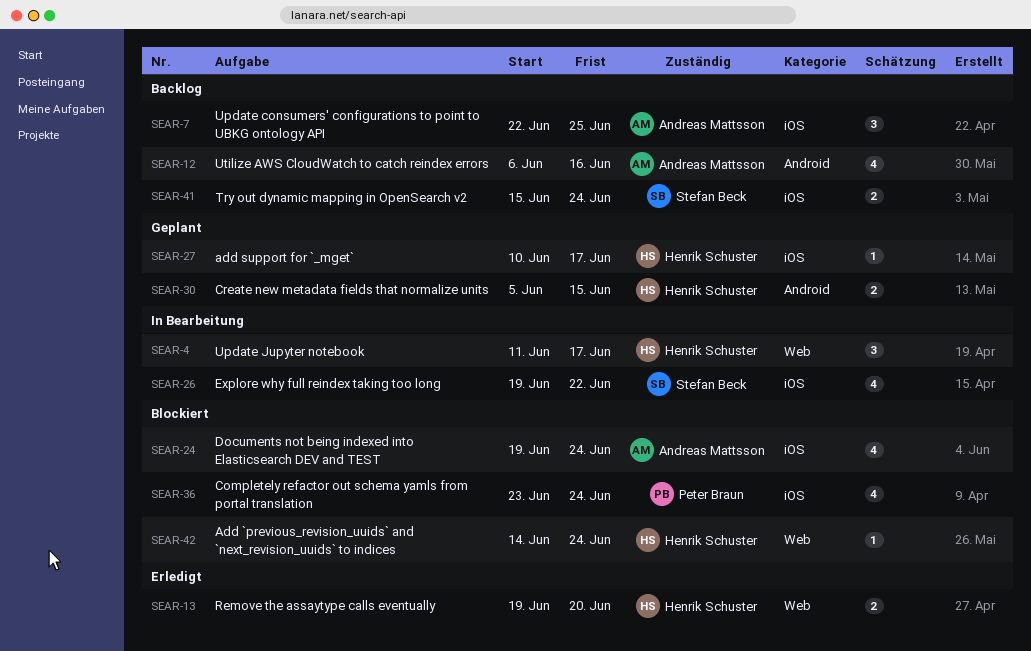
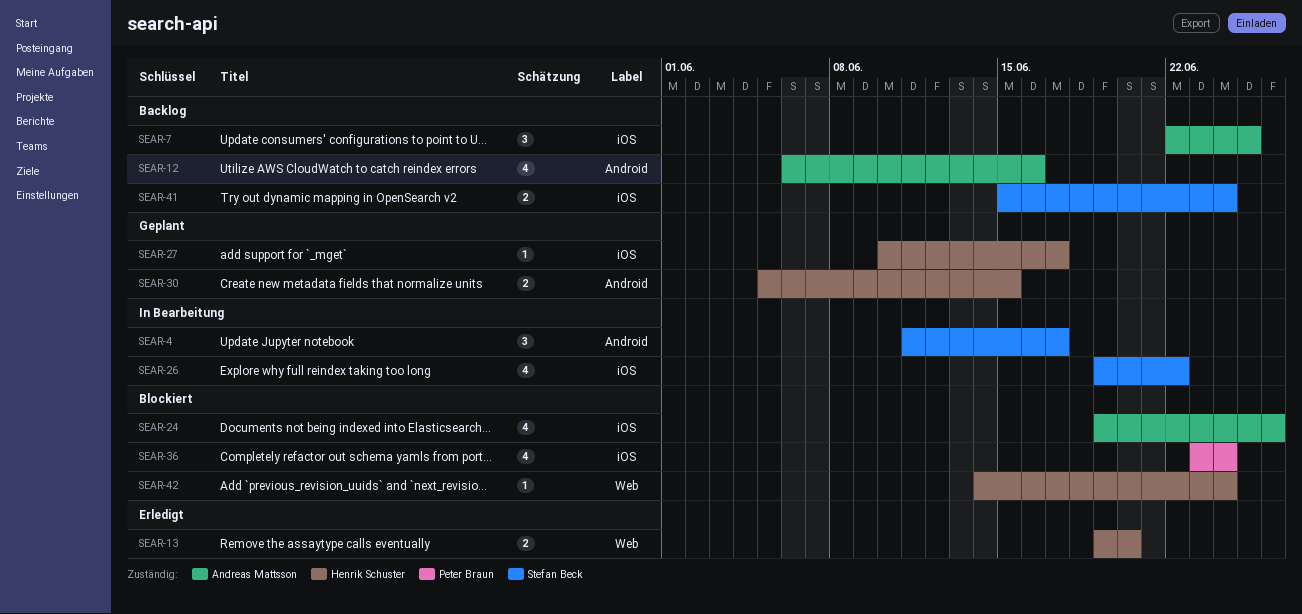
SEAR-4, owner: Henrik Schuster -> Stefan Beck
SEAR-4, label: Web -> Android
SEAR-24, due: Jun 24 -> Jun 26

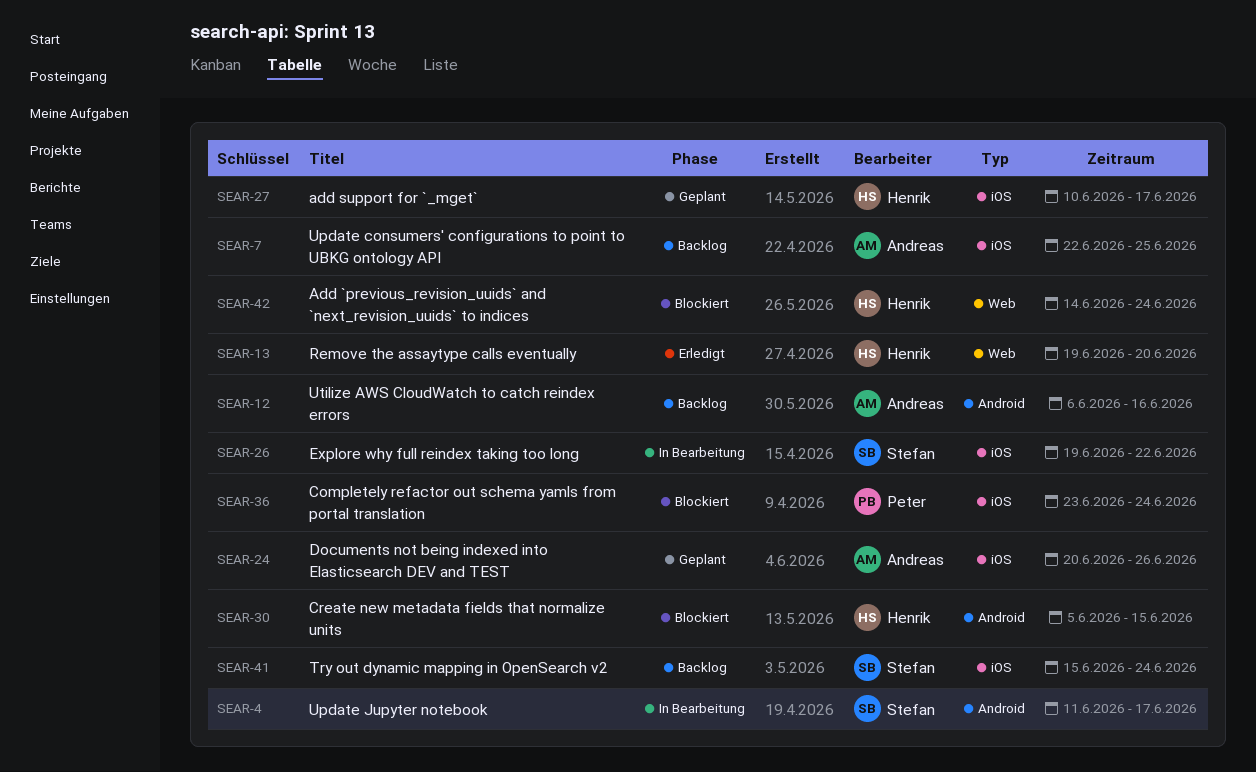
SEAR-24, status: Blockiert -> Geplant
SEAR-24, start: Jun 19 -> Jun 20
SEAR-30, status: Geplant -> Blockiert

